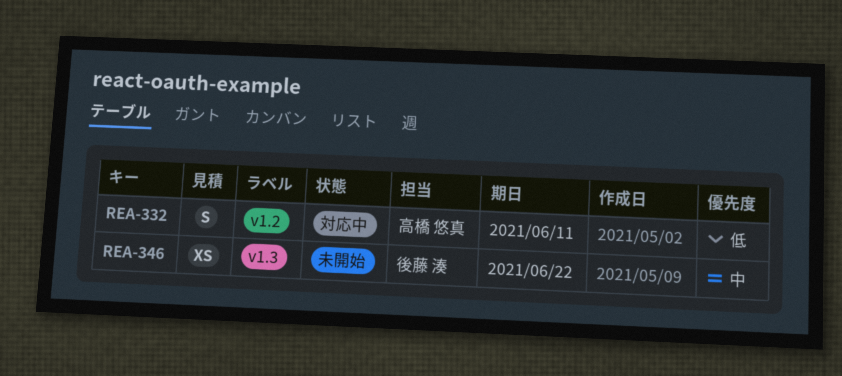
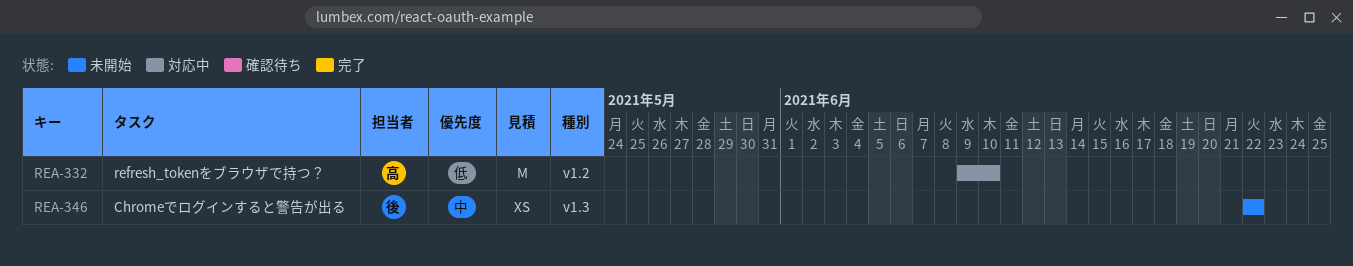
REA-332, estimate: S -> M
REA-332, due: Jun 11 -> Jun 10

